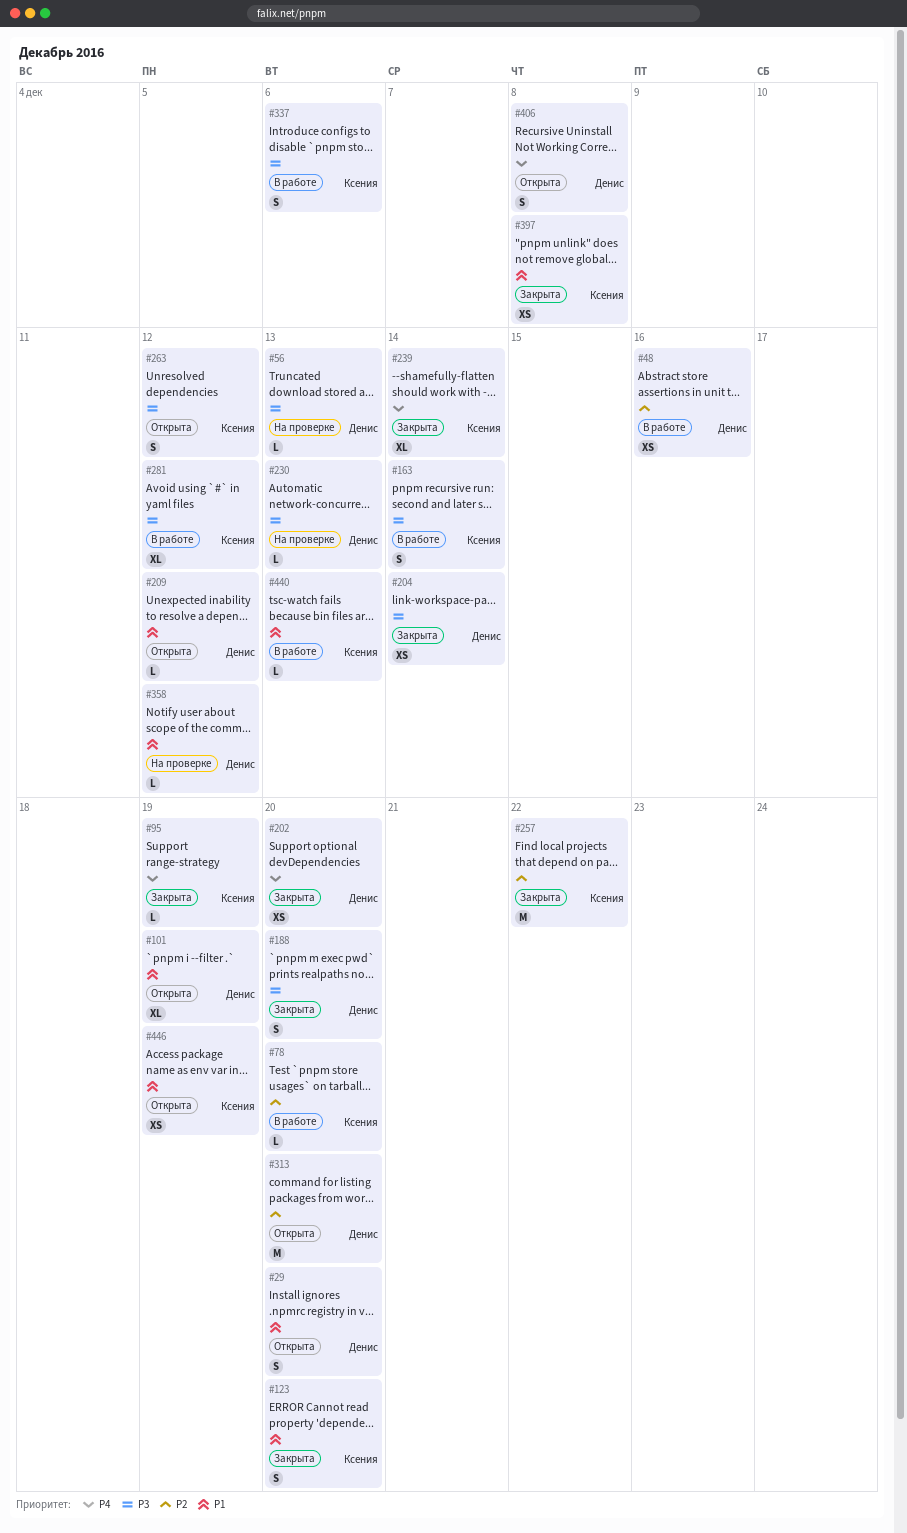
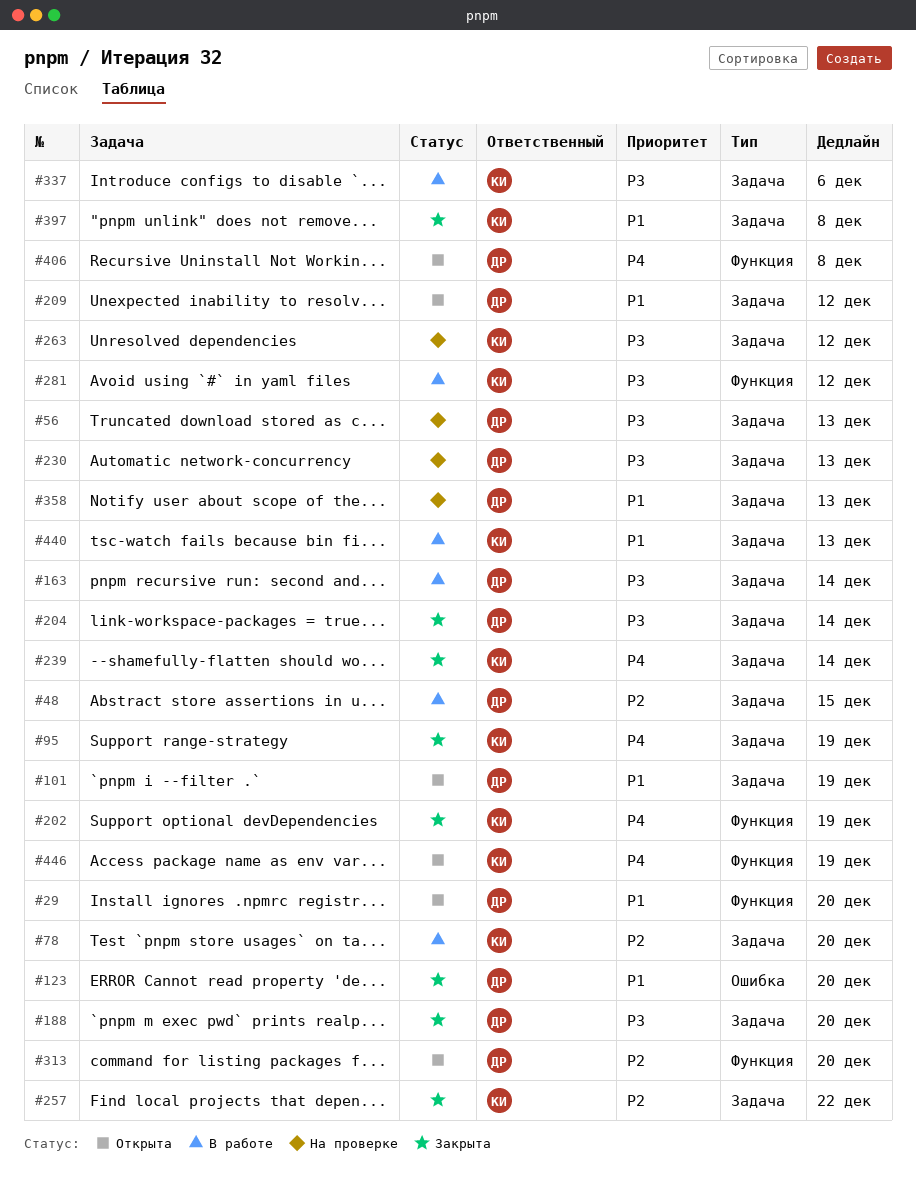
#48, due: Dec 16 -> Dec 15
#123, owner: Ксения -> Денис
#163, owner: Ксения -> Денис
#202, owner: Денис -> Ксения
#202, due: Dec 20 -> Dec 19
#263, status: Открыта -> На проверке
#358, due: Dec 12 -> Dec 13
#446, priority: P1 -> P4

